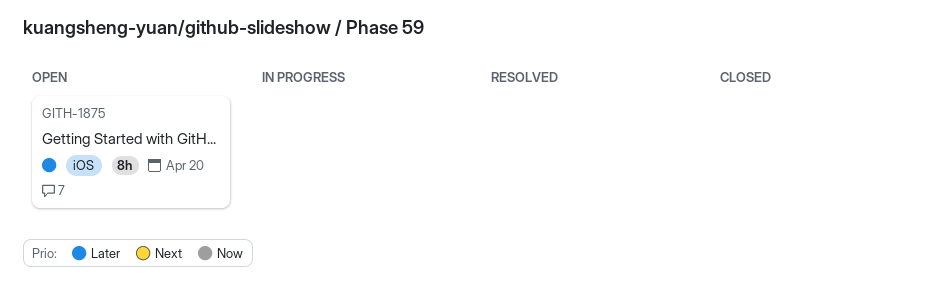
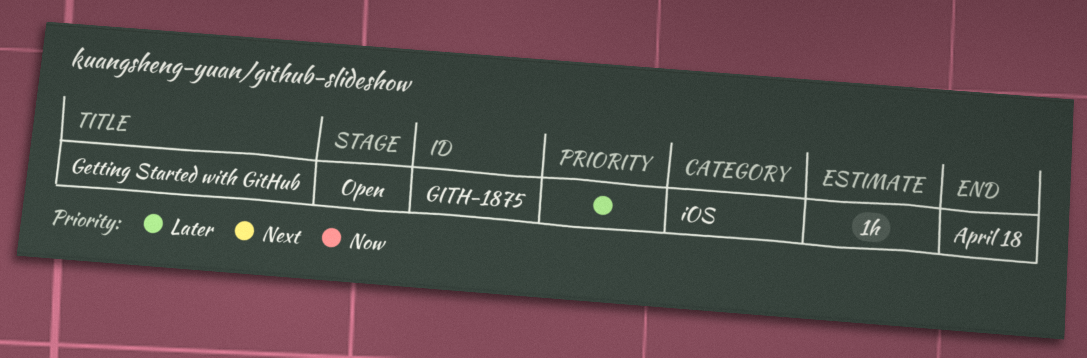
GITH-1875, estimate: 8h -> 1h
GITH-1875, due: Apr 20 -> Apr 18

